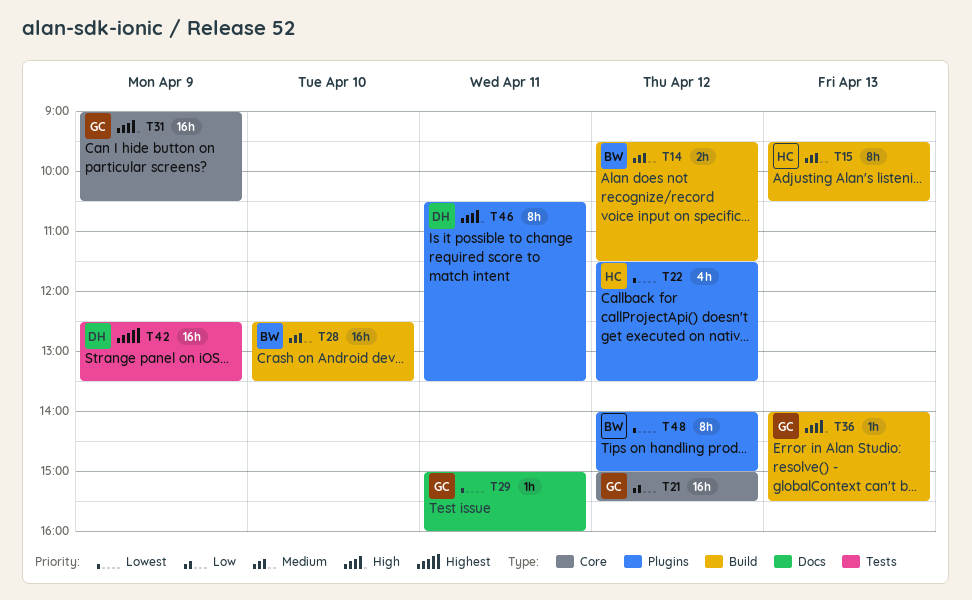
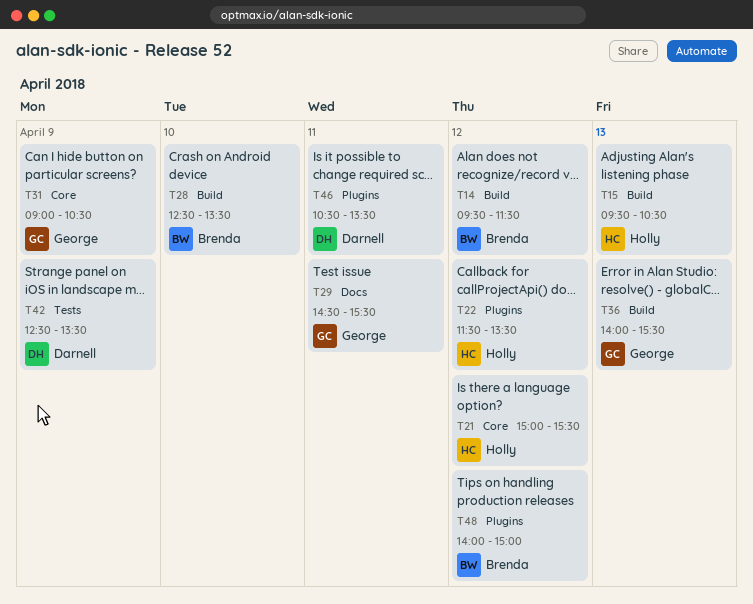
T21, owner: George -> Holly
T29, begins: 15:00 -> 14:30
T29, ends: 16:00 -> 15:30

